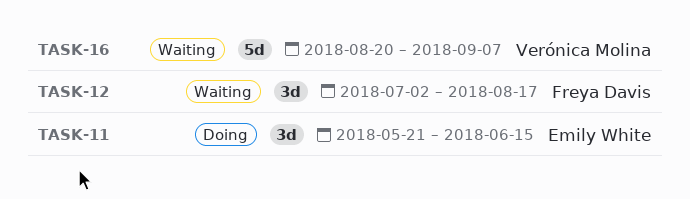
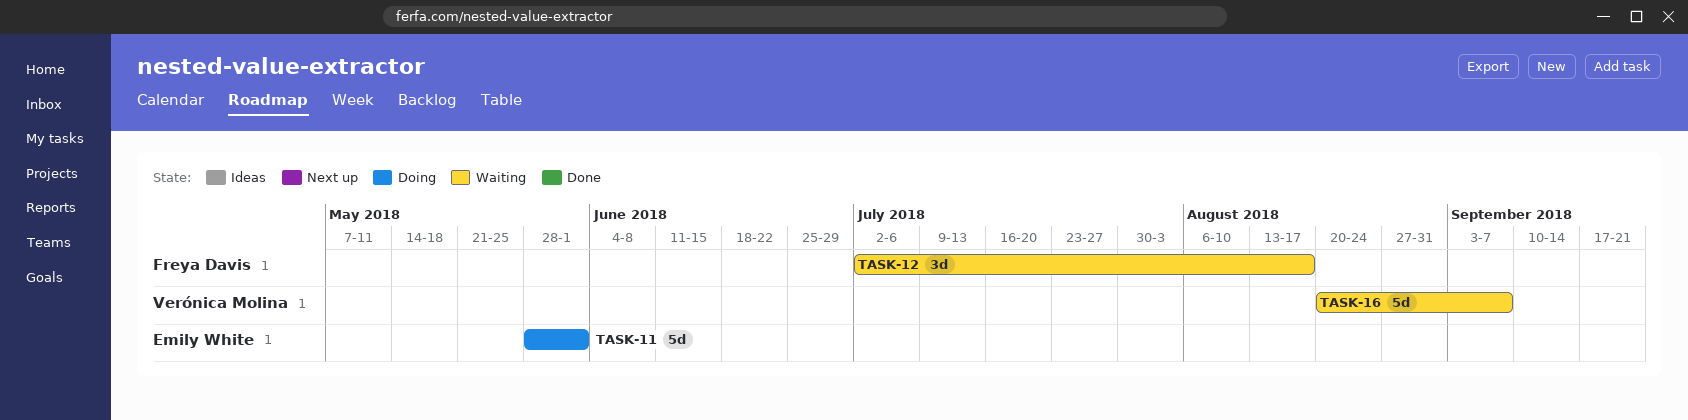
TASK-11, estimate: 3d -> 5d
TASK-11, start: May 21 -> May 28
TASK-11, due: Jun 15 -> Jun 1

